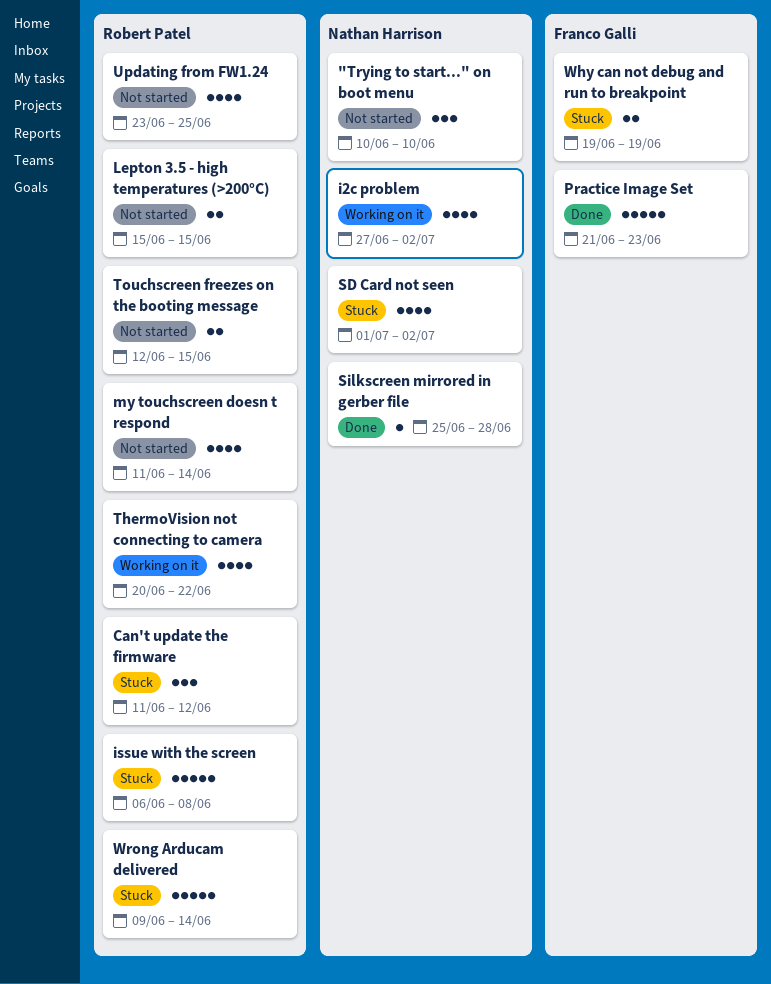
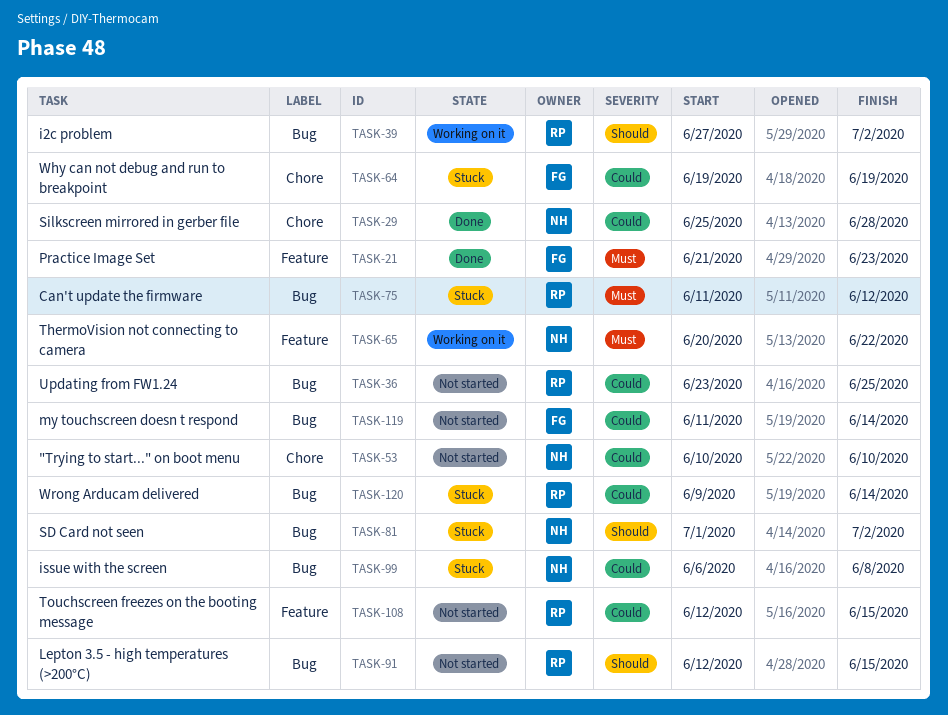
i2c problem, owner: Nathan Harrison -> Robert Patel
issue with the screen, owner: Robert Patel -> Nathan Harrison
Lepton 3.5 - high temperatures (>200°C), start: Jun 15 -> Jun 12
my touchscreen doesn t respond, owner: Robert Patel -> Franco Galli
ThermoVision not connecting to camera, owner: Robert Patel -> Nathan Harrison

